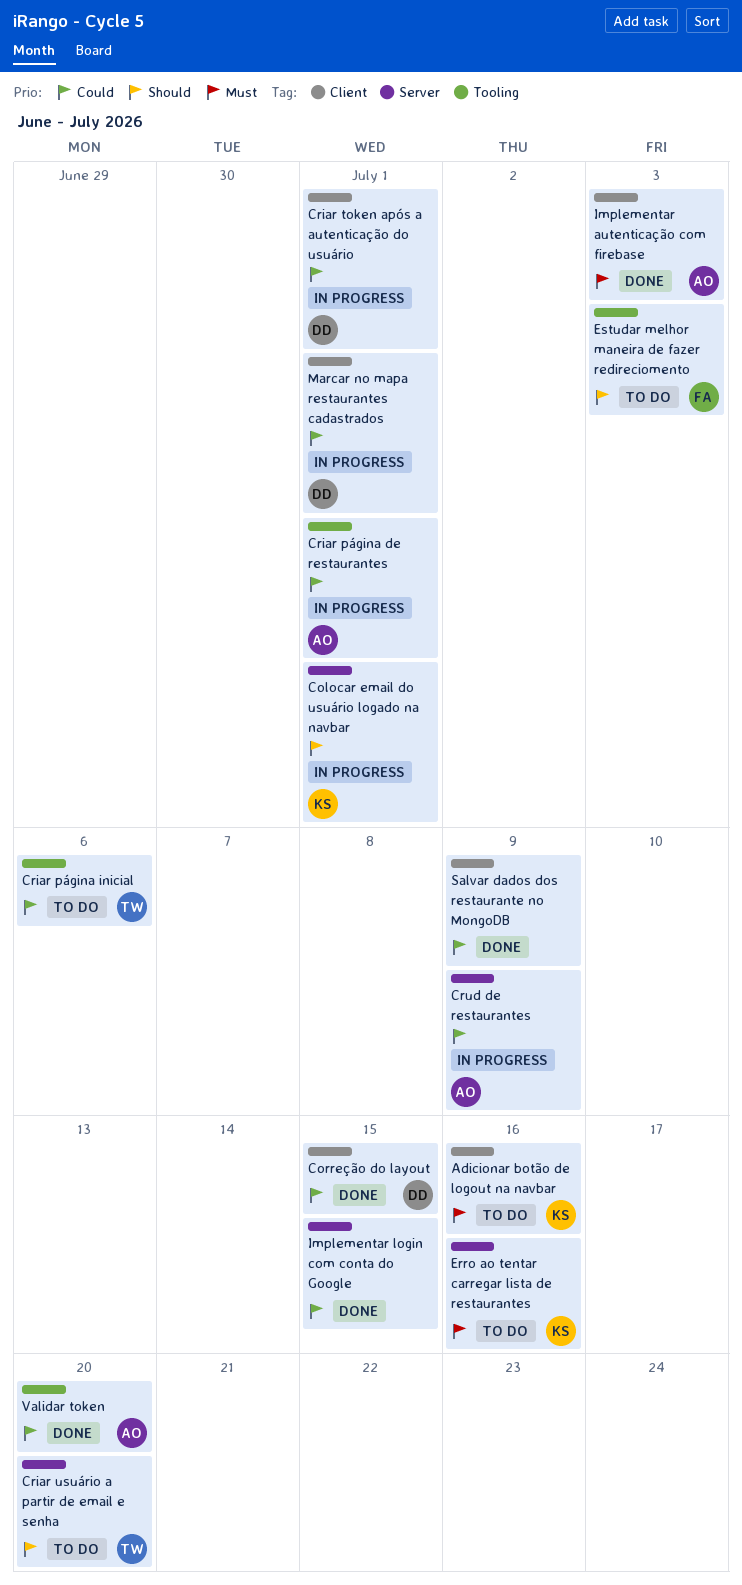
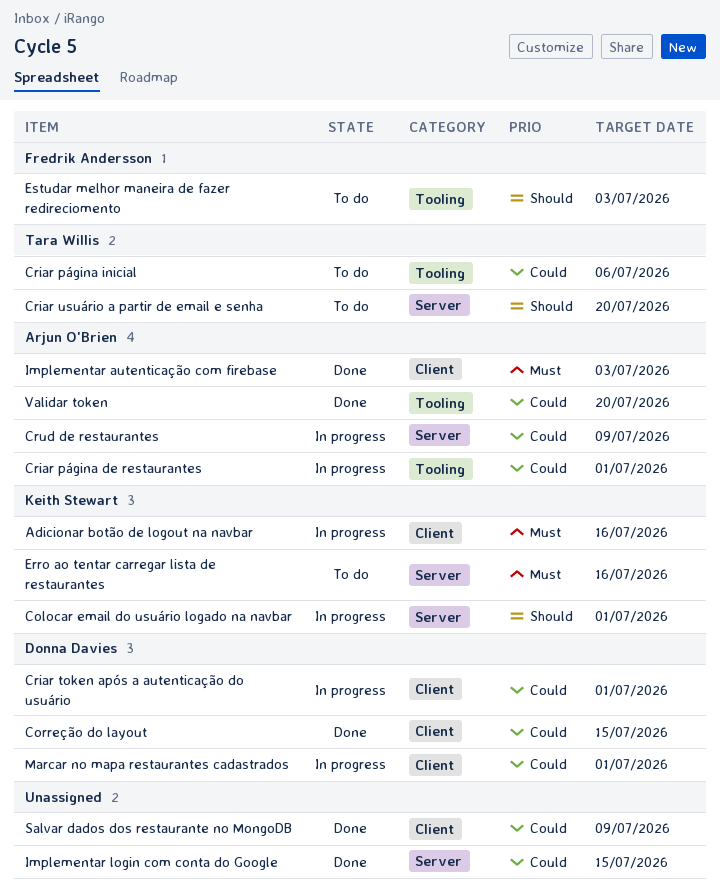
Adicionar botão de logout na navbar, status: To do -> In progress

